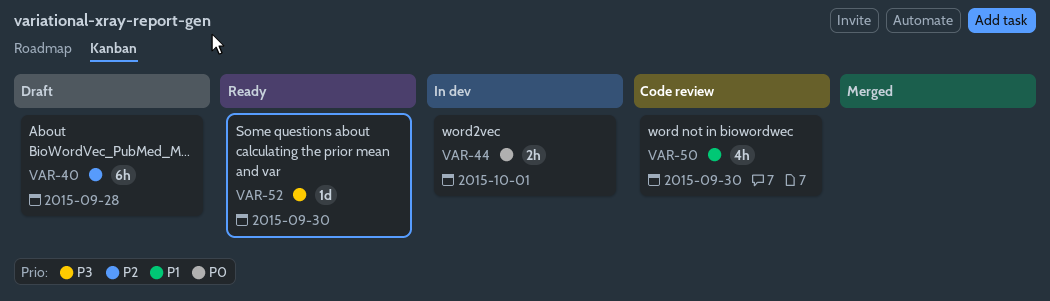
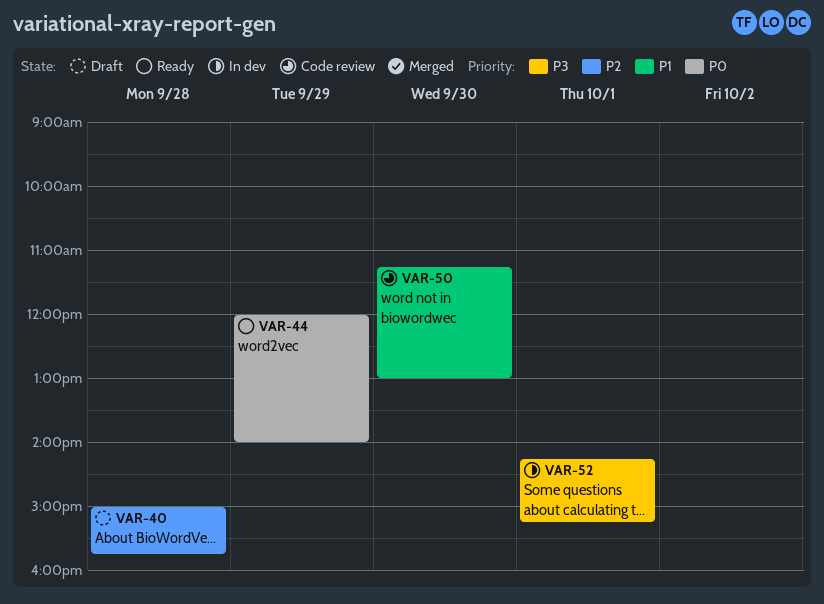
VAR-44, status: In dev -> Ready
VAR-44, day: Oct 1 -> Sep 29
VAR-52, status: Ready -> In dev
VAR-52, day: Sep 30 -> Oct 1

